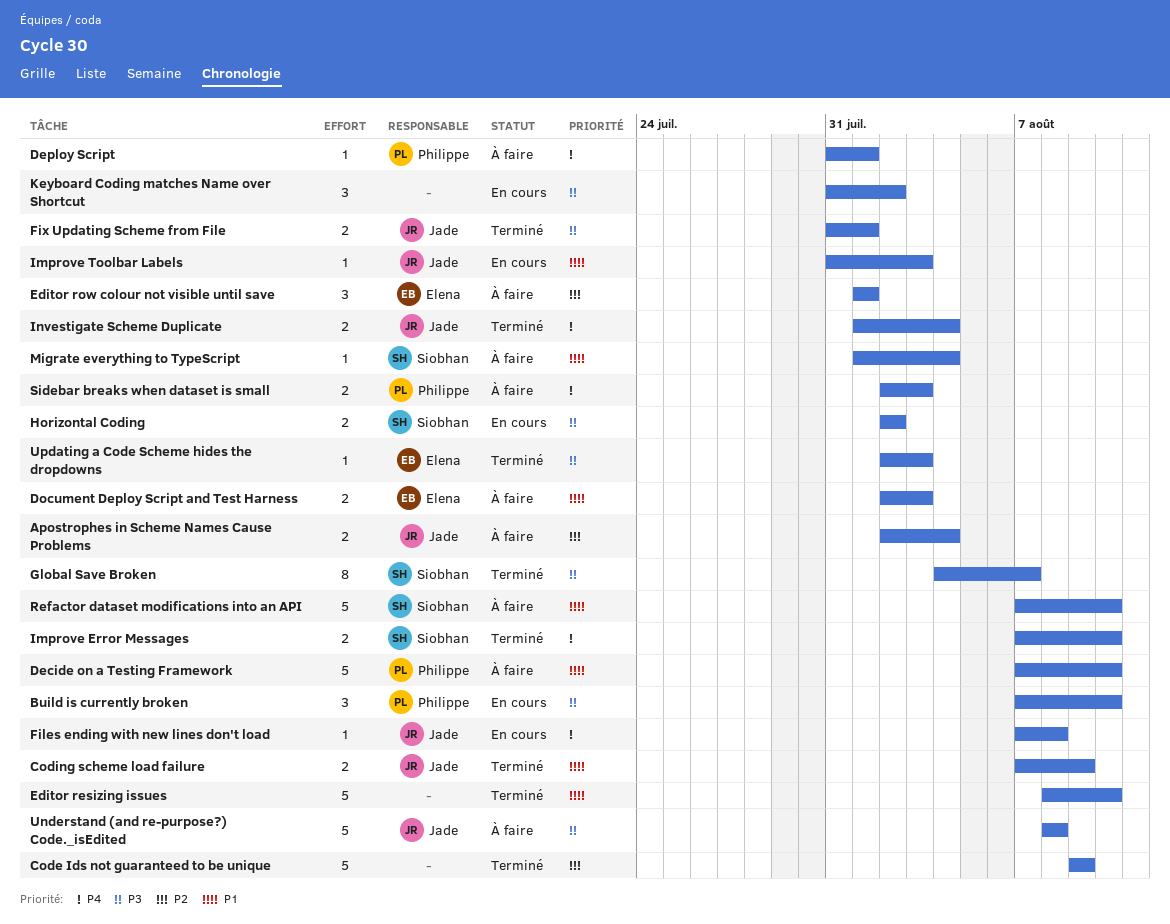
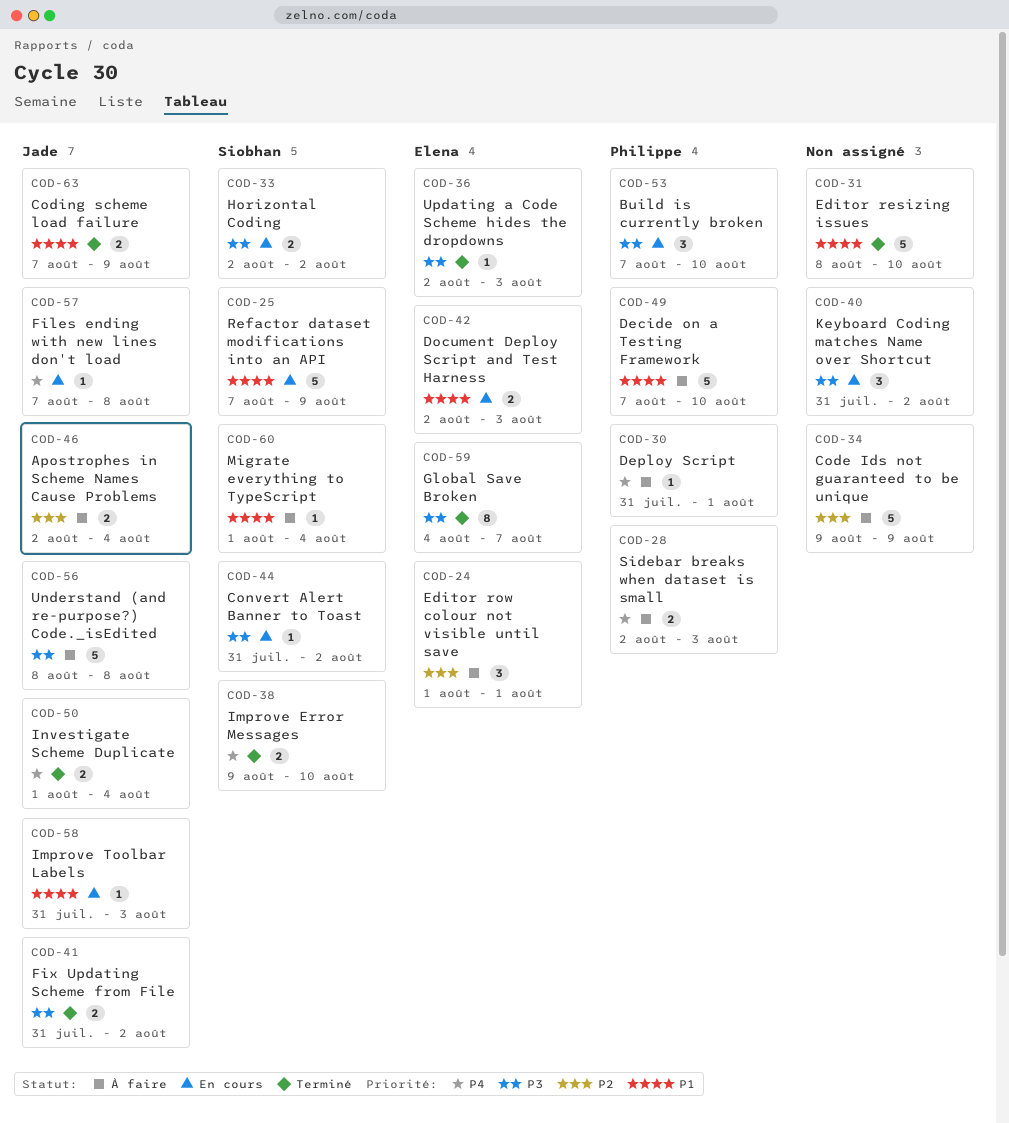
Code Ids not guaranteed to be unique, status: Terminé -> À faire
Convert Alert Banner to Toast: none -> present
Document Deploy Script and Test Harness, status: À faire -> En cours
Fix Updating Scheme from File, due: Aug 1 -> Aug 2
Global Save Broken, owner: Siobhan -> Elena
Improve Error Messages, start: Aug 7 -> Aug 9
Refactor dataset modifications into an API, status: À faire -> En cours
Refactor dataset modifications into an API, due: Aug 10 -> Aug 9

